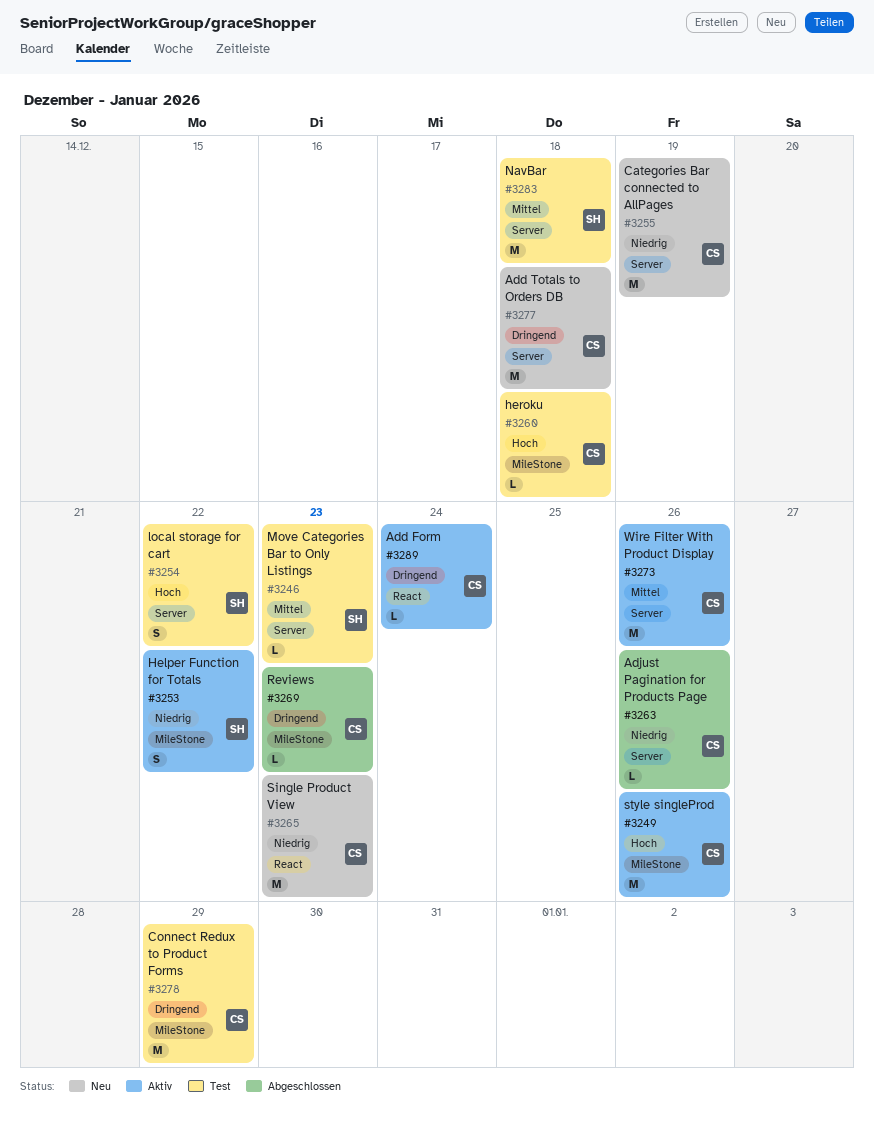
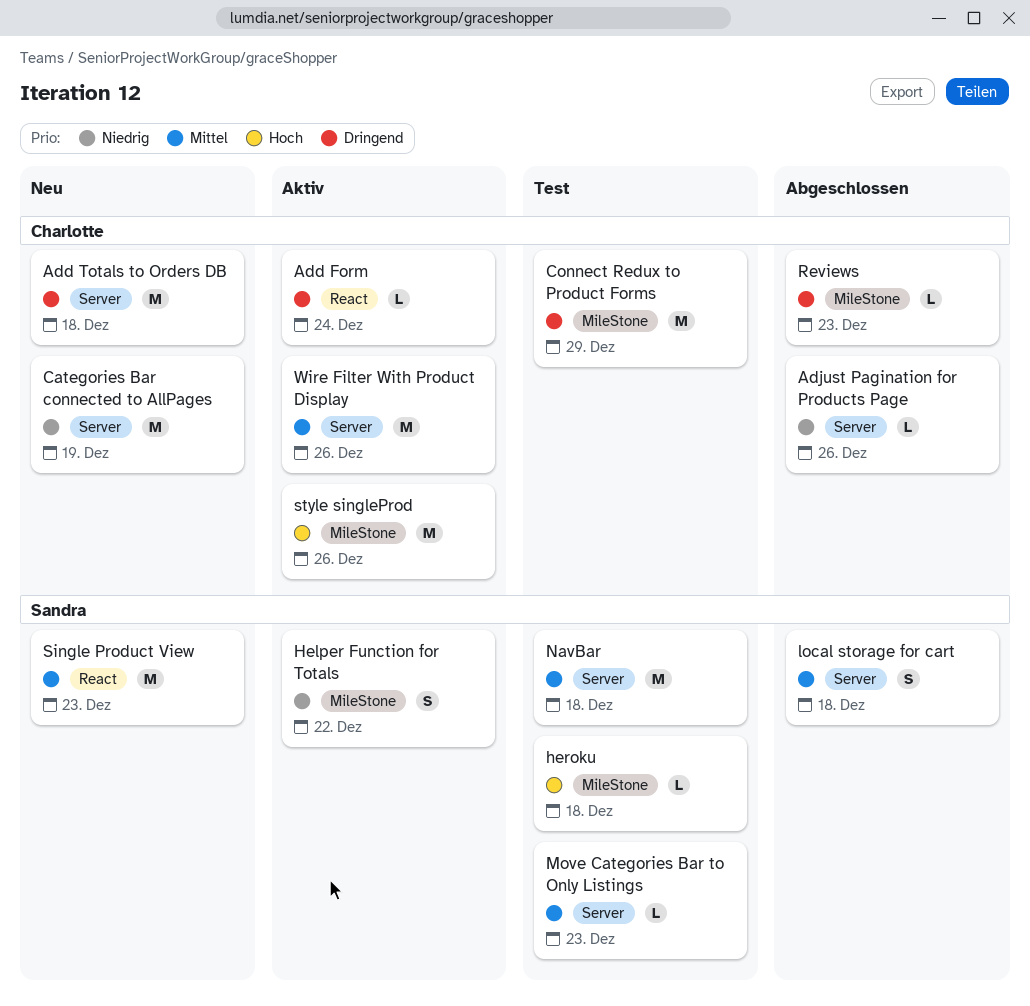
heroku, owner: Charlotte -> Sandra
local storage for cart, status: Test -> Abgeschlossen
local storage for cart, priority: Hoch -> Mittel
local storage for cart, due: Dec 22 -> Dec 18
Single Product View, owner: Charlotte -> Sandra
Single Product View, priority: Niedrig -> Mittel

